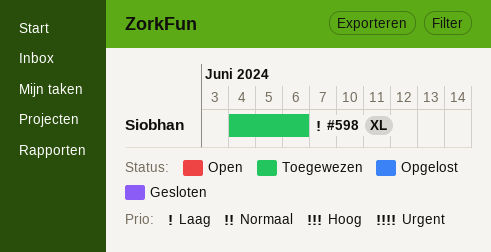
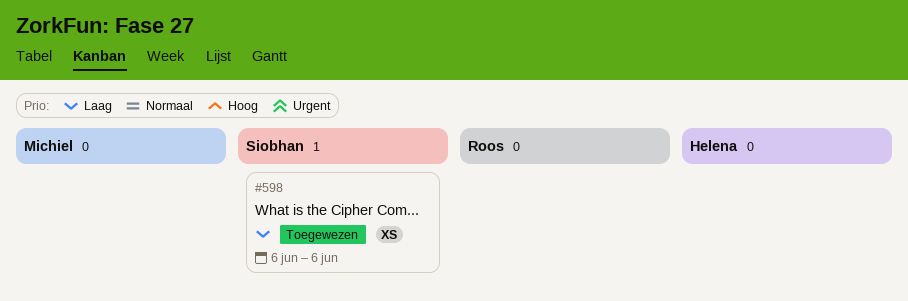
#598, estimate: XL -> XS
#598, start: Jun 4 -> Jun 6

